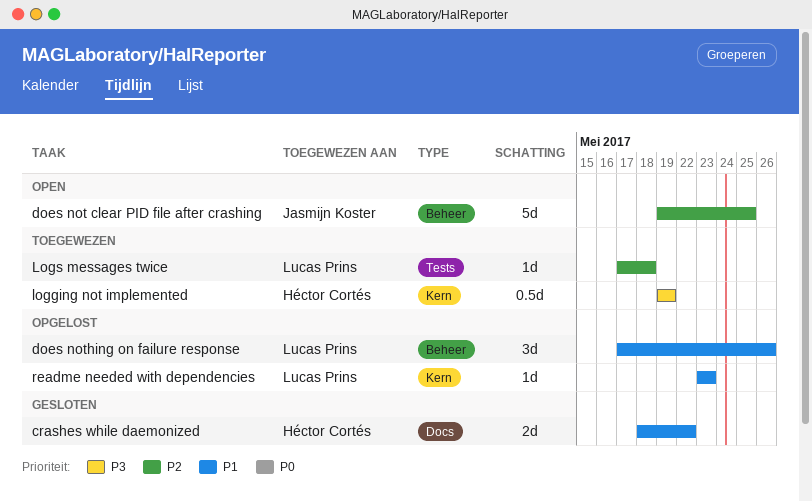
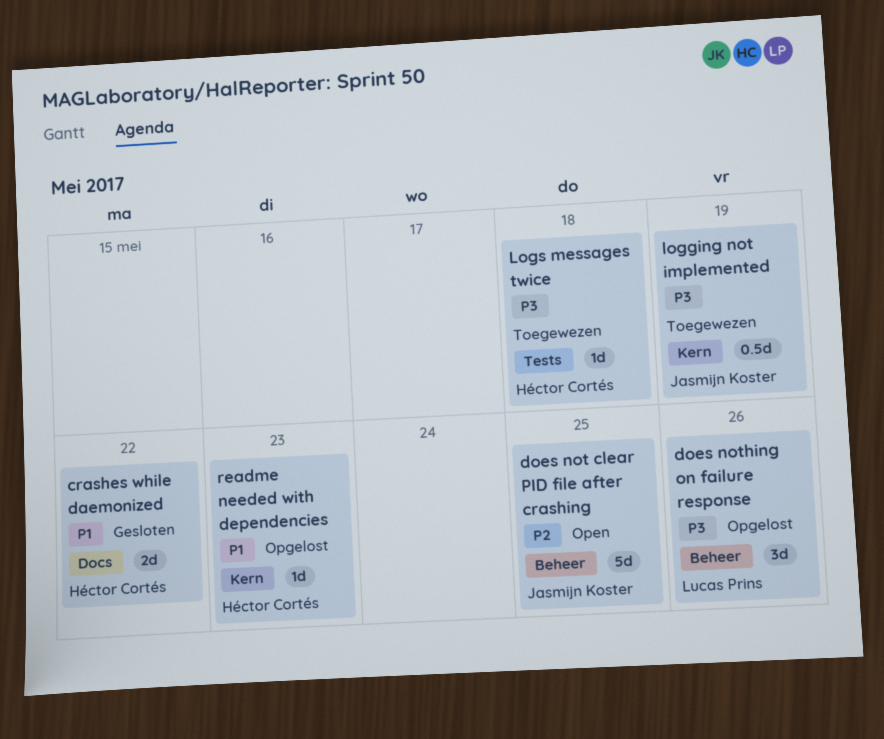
does nothing on failure response, priority: P1 -> P3
logging not implemented, owner: Héctor Cortés -> Jasmijn Koster
Logs messages twice, owner: Lucas Prins -> Héctor Cortés
Logs messages twice, priority: P2 -> P3
readme needed with dependencies, owner: Lucas Prins -> Héctor Cortés

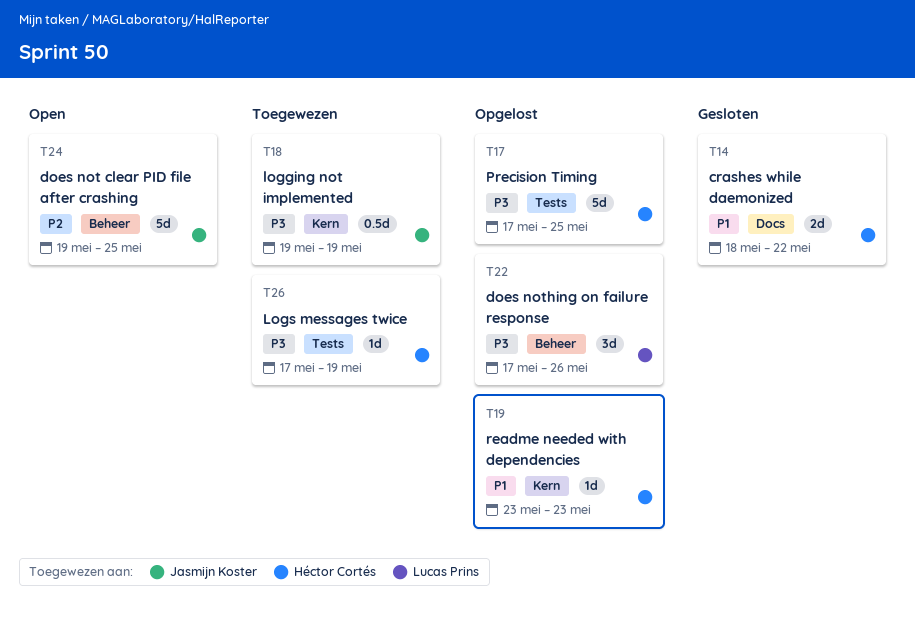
Logs messages twice, due: May 18 -> May 19
Precision Timing: none -> present

